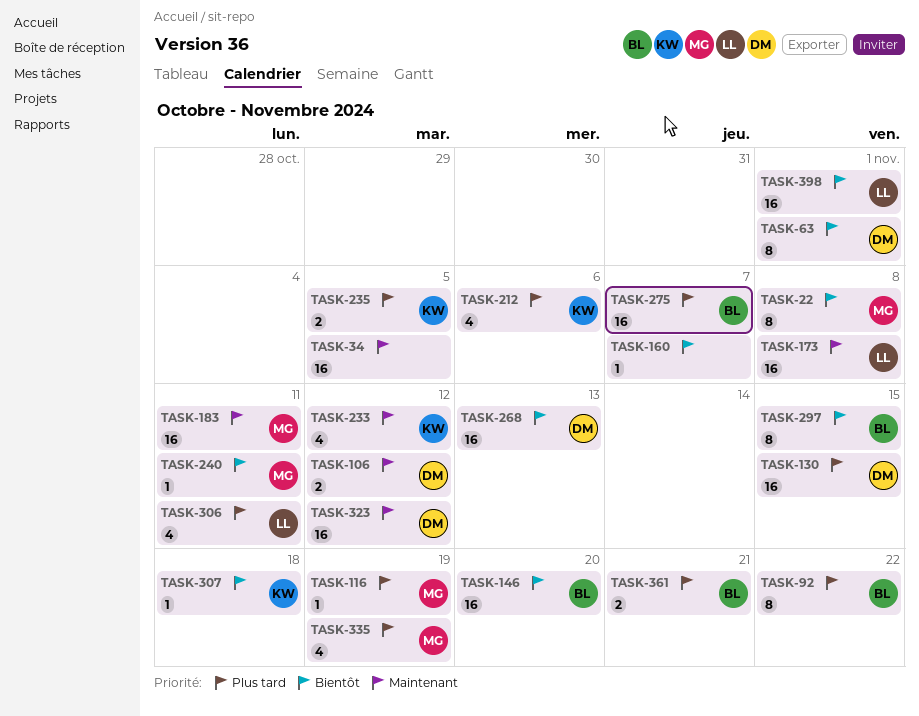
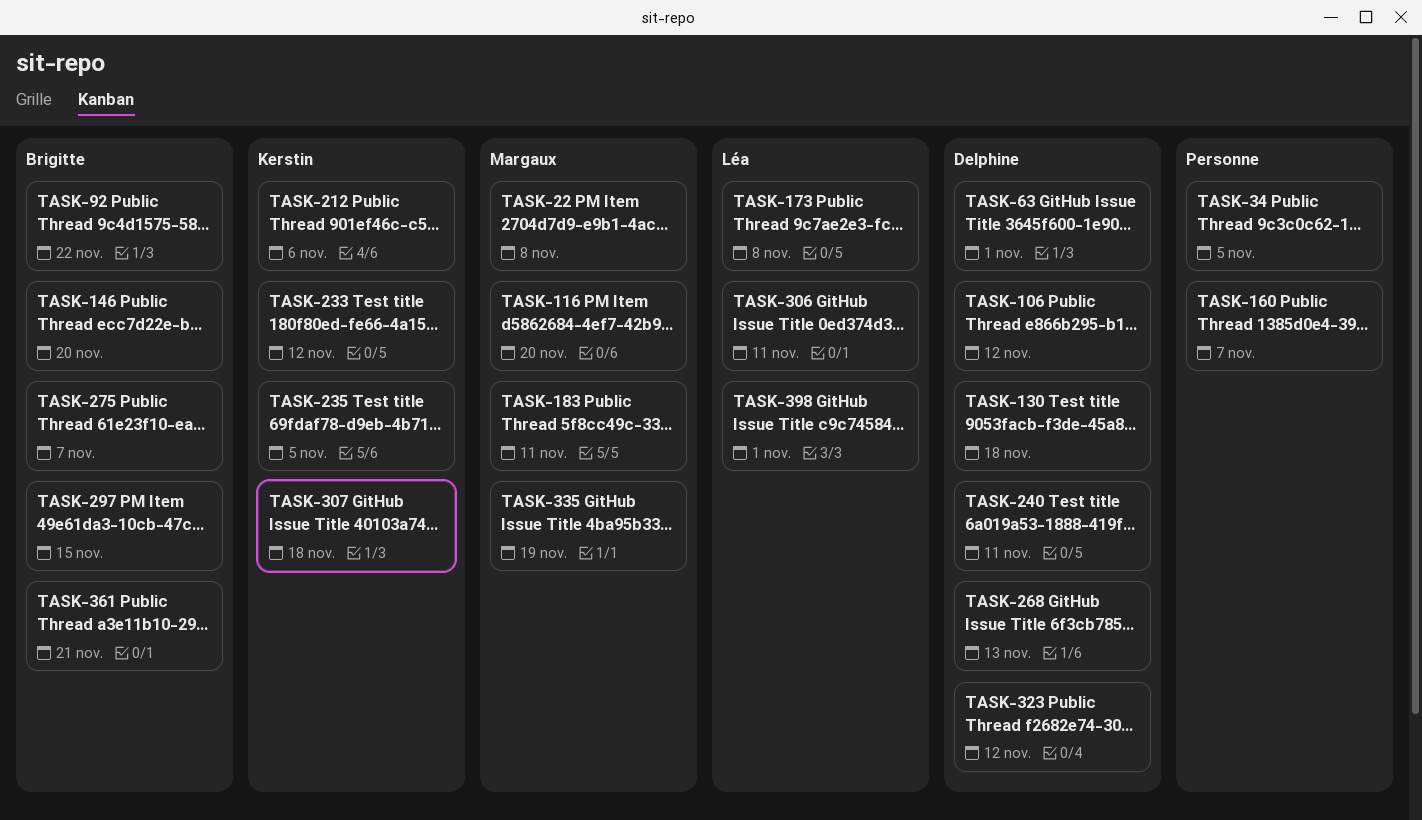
TASK-116, due: Nov 19 -> Nov 20
TASK-130, due: Nov 15 -> Nov 18
TASK-240, owner: Margaux -> Delphine

